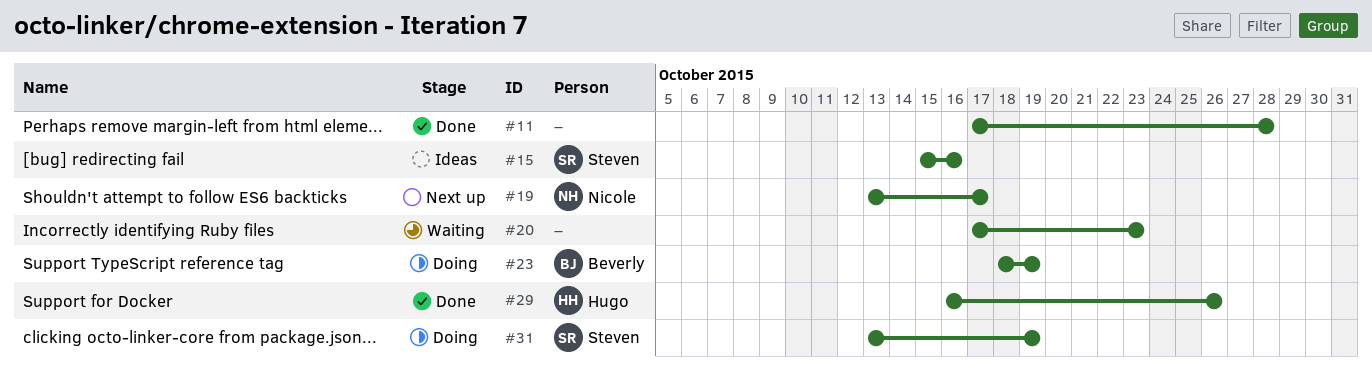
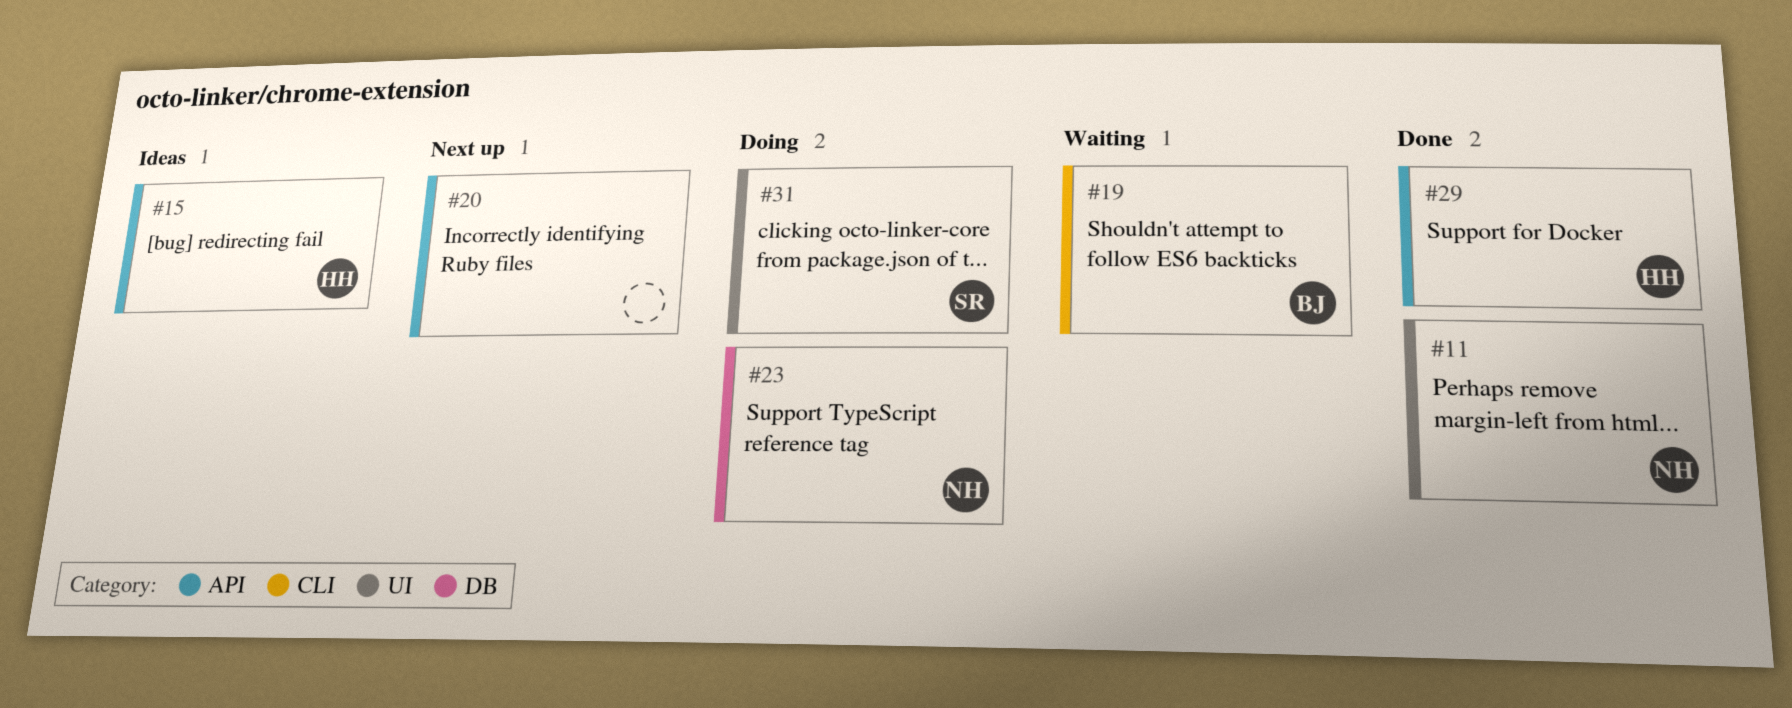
#11, owner: none -> Nicole
#15, owner: Steven -> Hugo
#19, status: Next up -> Waiting
#19, owner: Nicole -> Beverly
#20, status: Waiting -> Next up
#23, owner: Beverly -> Nicole

